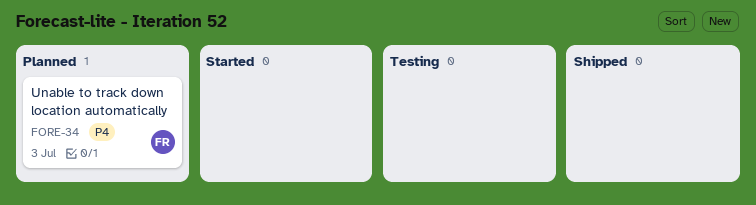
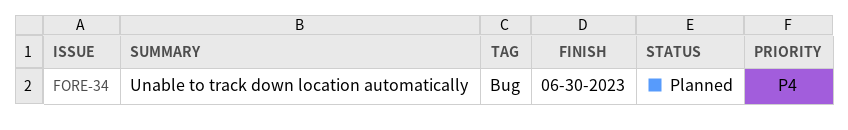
FORE-34, due: Jul 3 -> Jun 30

